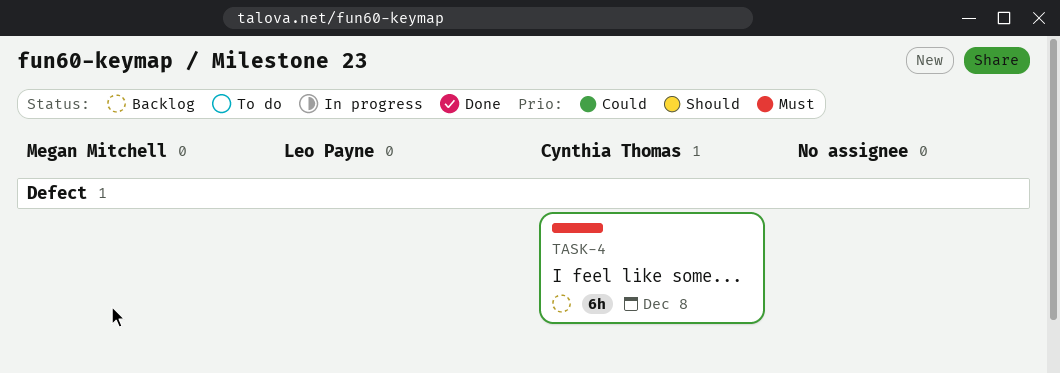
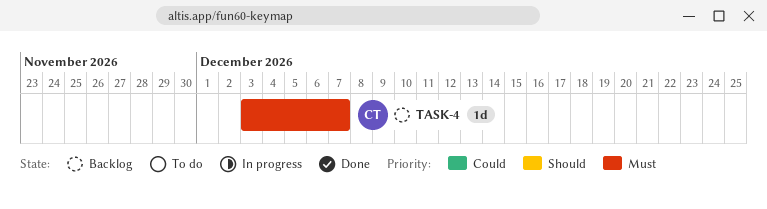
TASK-4, estimate: 6h -> 1d
TASK-4, due: Dec 8 -> Dec 7

